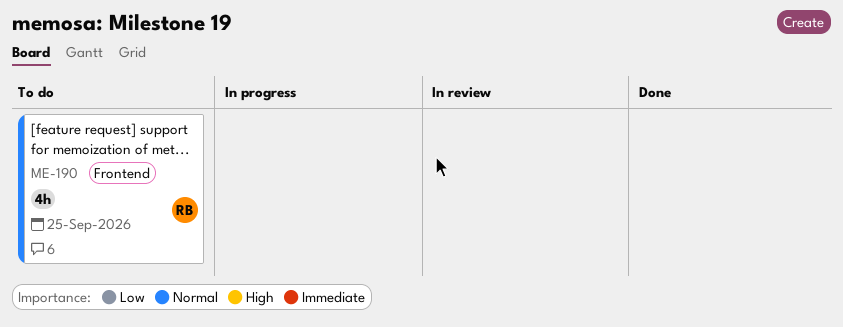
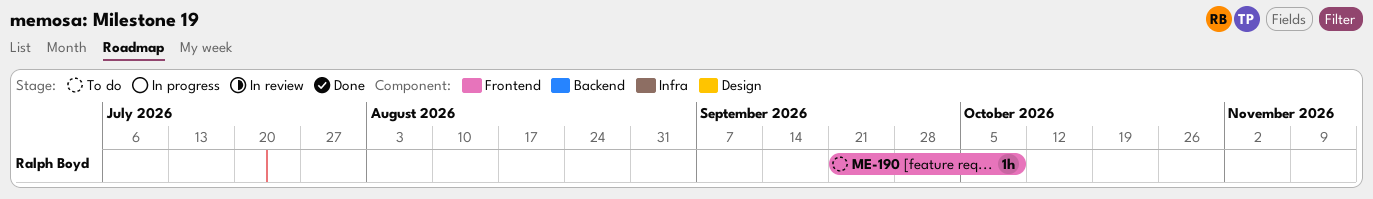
ME-190, estimate: 4h -> 1h
ME-190, due: Sep 25 -> Oct 9

